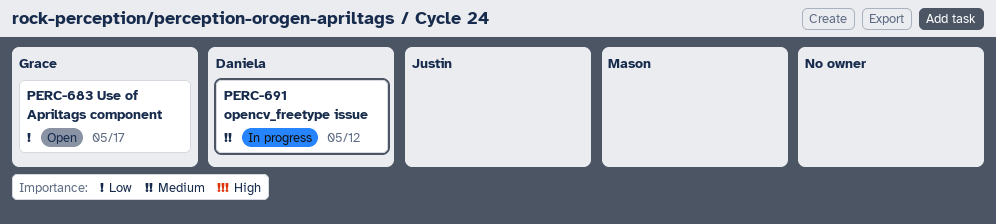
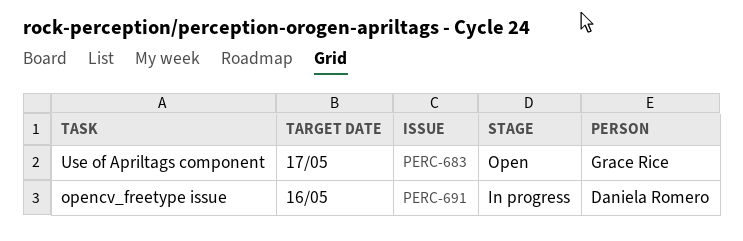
PERC-691, due: May 12 -> May 16

